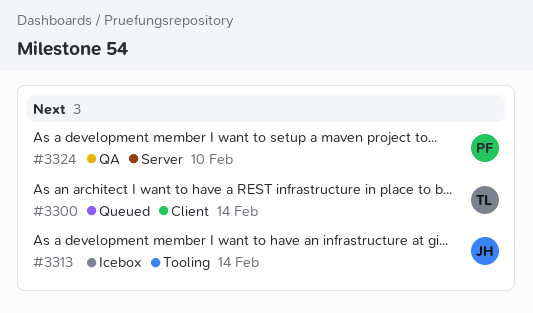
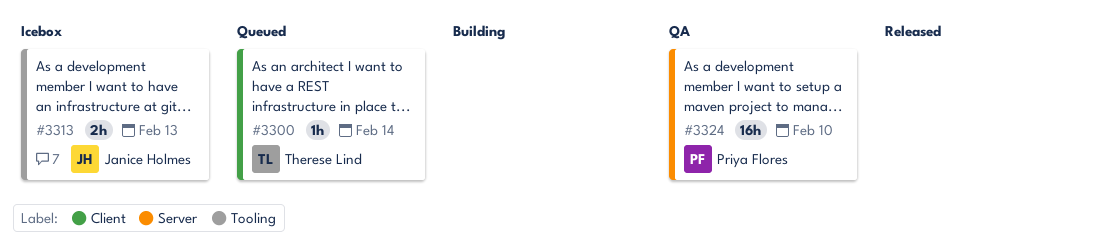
#3313, due: Feb 14 -> Feb 13

